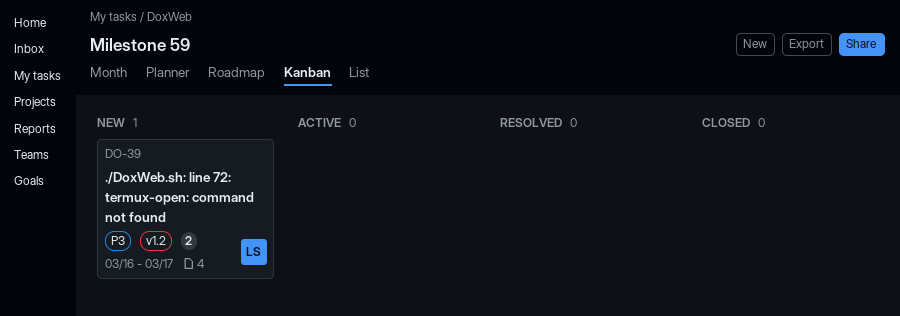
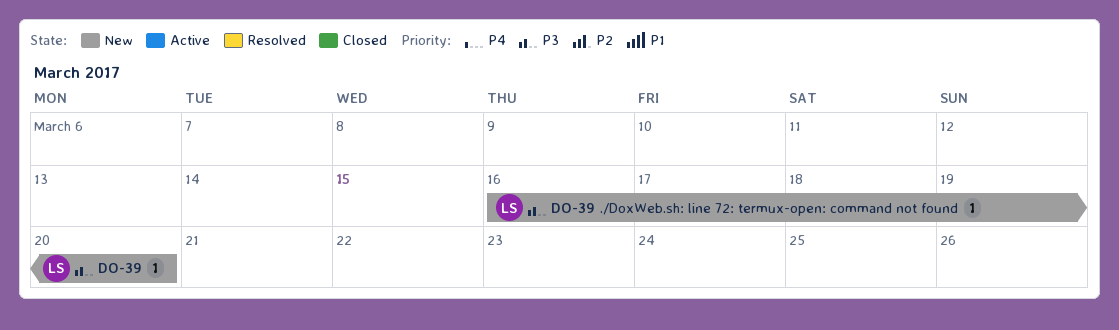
DO-39, estimate: 2 -> 1
DO-39, due: Mar 17 -> Mar 20

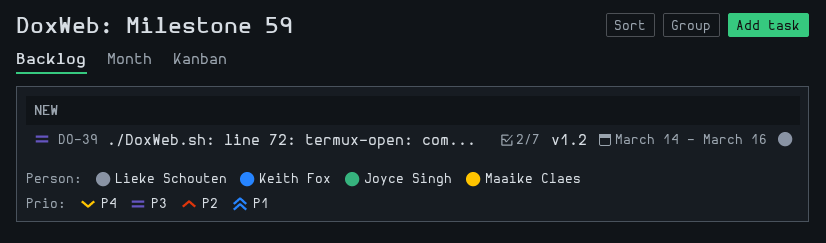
DO-39, start: Mar 16 -> Mar 14
DO-39, due: Mar 20 -> Mar 16

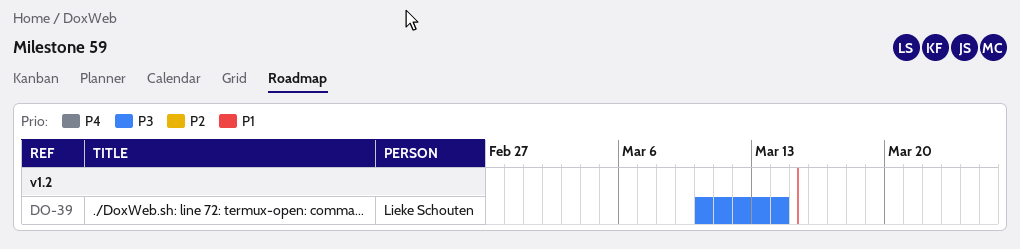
DO-39, start: Mar 14 -> Mar 10
DO-39, due: Mar 16 -> Mar 14

